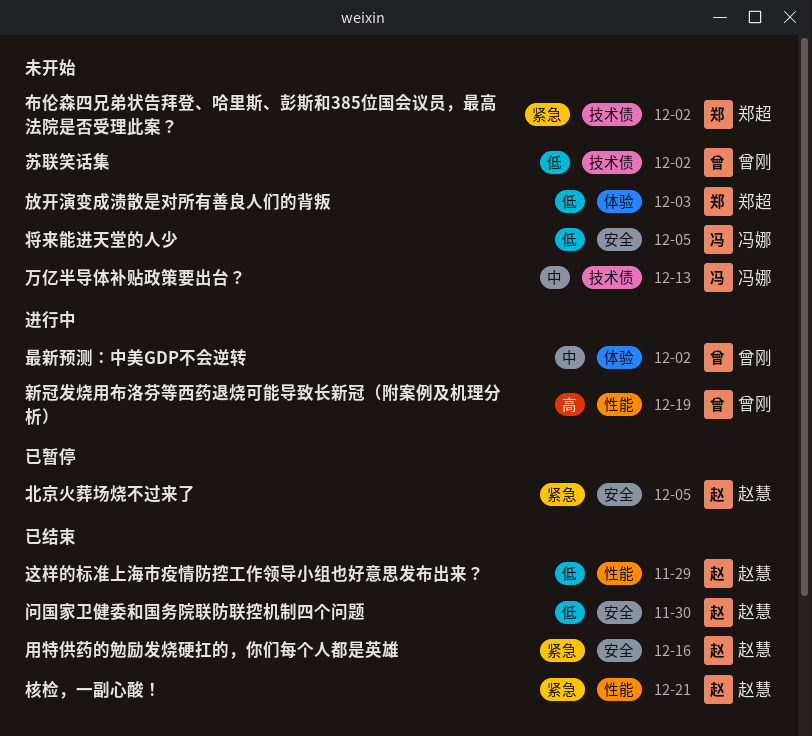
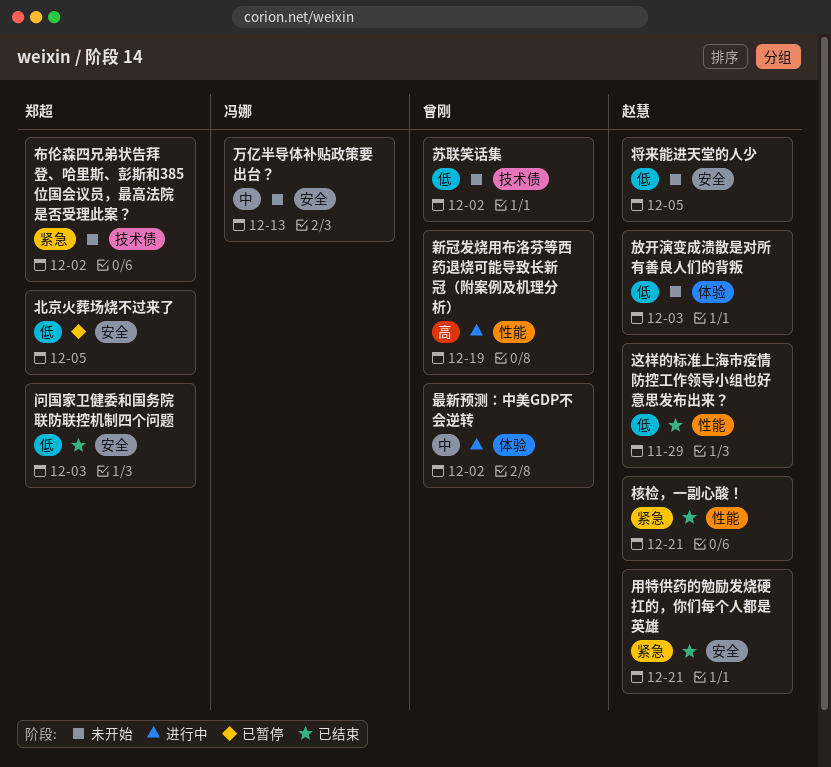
万亿半导体补贴政策要出台？, label: 技术债 -> 安全
北京火葬场烧不过来了, owner: 赵慧 -> 郑超
北京火葬场烧不过来了, priority: 紧急 -> 低
将来能进天堂的人少, owner: 冯娜 -> 赵慧
放开演变成溃散是对所有善良人们的背叛, owner: 郑超 -> 赵慧
用特供药的勉励发烧硬扛的，你们每个人都是英雄, due: Dec 16 -> Dec 21
问国家卫健委和国务院联防联控机制四个问题, owner: 赵慧 -> 郑超
问国家卫健委和国务院联防联控机制四个问题, due: Nov 30 -> Dec 3

